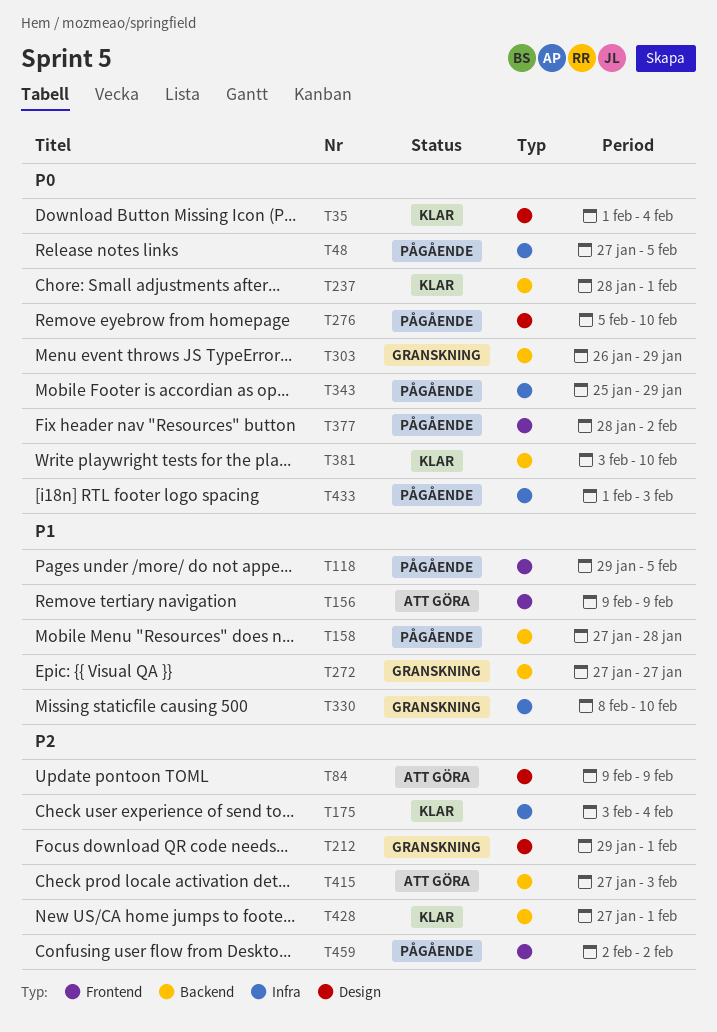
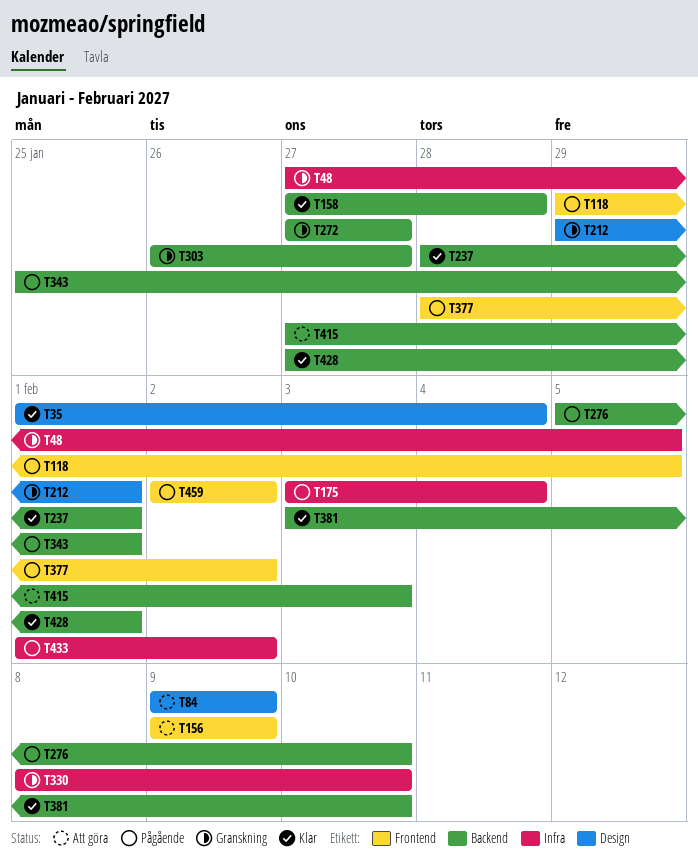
T48, status: Pågående -> Granskning
T158, status: Pågående -> Klar
T175, status: Klar -> Pågående
T276, label: Design -> Backend
T303, due: Jan 29 -> Jan 27
T343, label: Infra -> Backend
T343, due: Jan 29 -> Feb 1
T433, due: Feb 3 -> Feb 2

